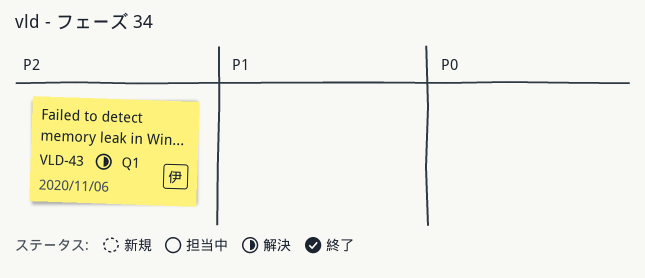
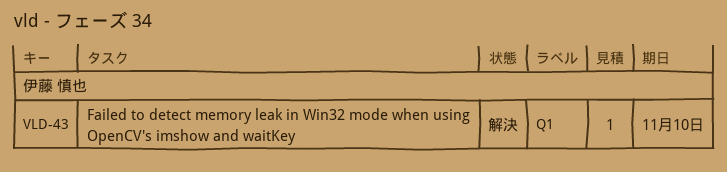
VLD-43, due: Nov 6 -> Nov 10

